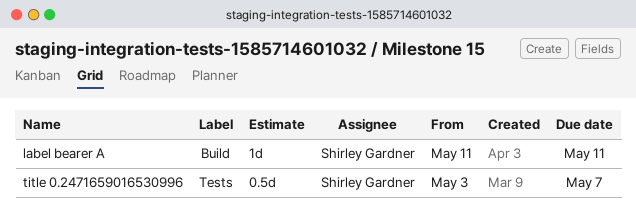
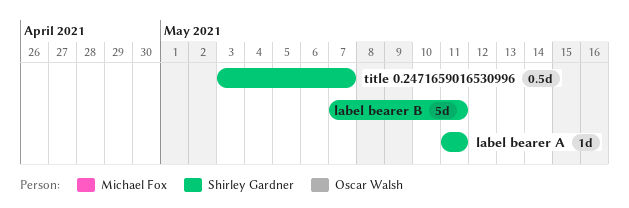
label bearer B: none -> present

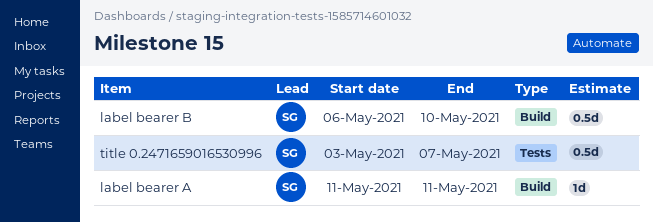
label bearer B, estimate: 5d -> 0.5d
label bearer B, start: May 7 -> May 6
label bearer B, due: May 11 -> May 10

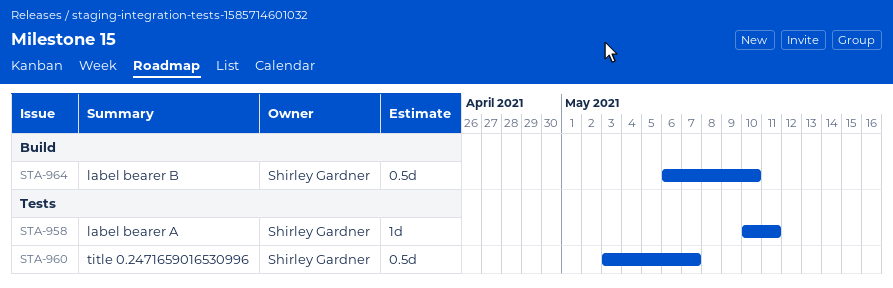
label bearer A, label: Build -> Tests
label bearer A, start: May 11 -> May 10

